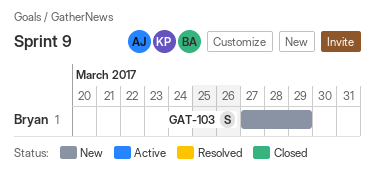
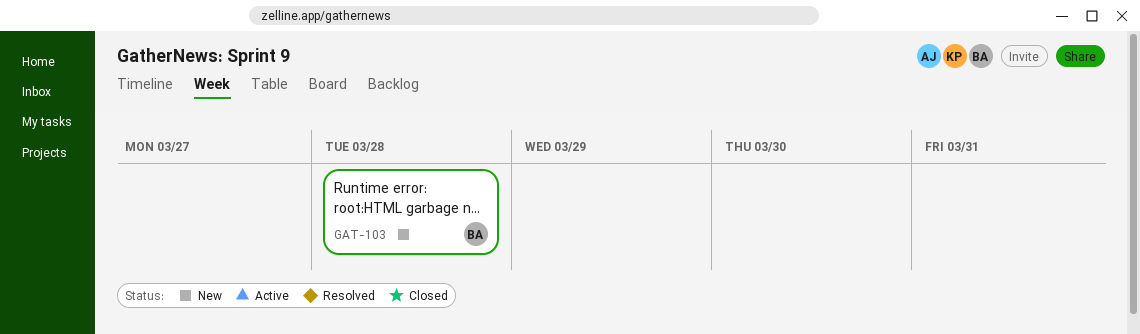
GAT-103, due: Mar 29 -> Mar 28

